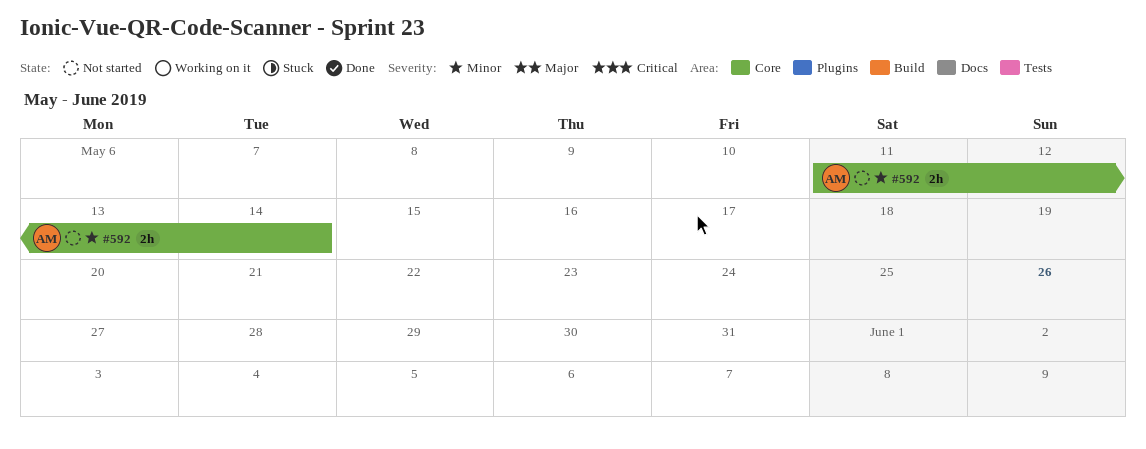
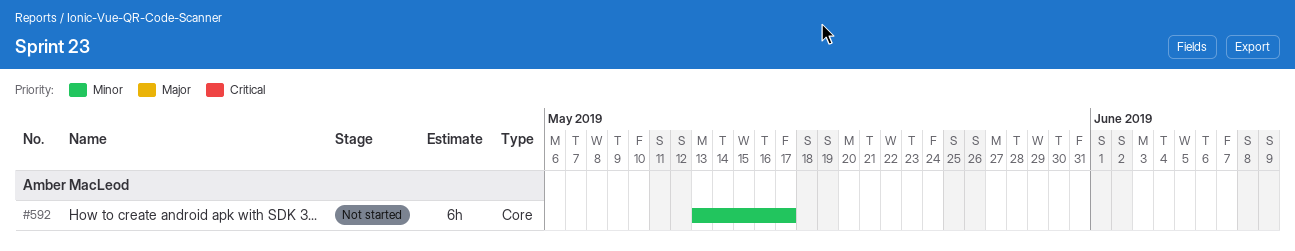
#592, estimate: 2h -> 6h
#592, start: May 11 -> May 13
#592, due: May 14 -> May 17

